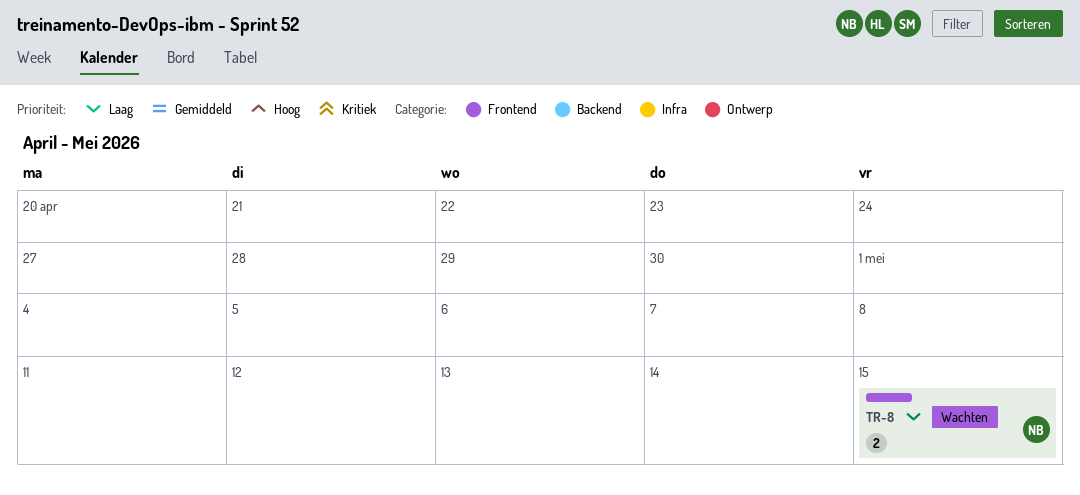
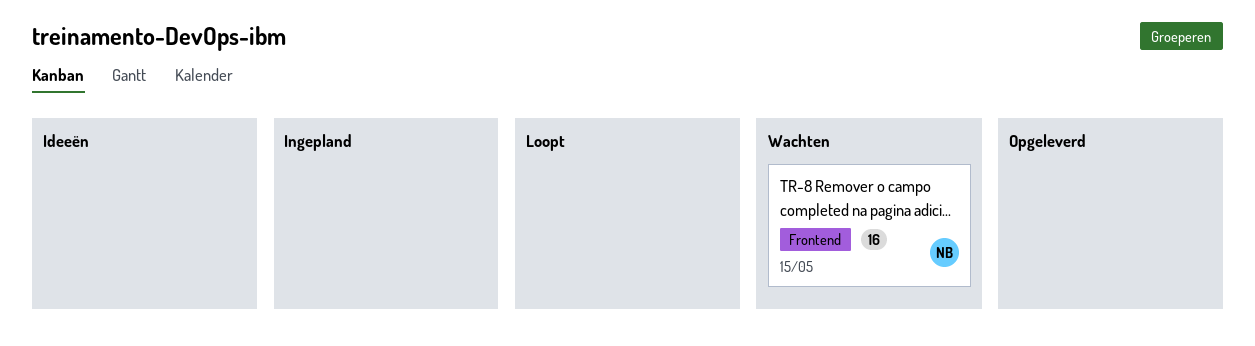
TR-8, estimate: 2 -> 16

